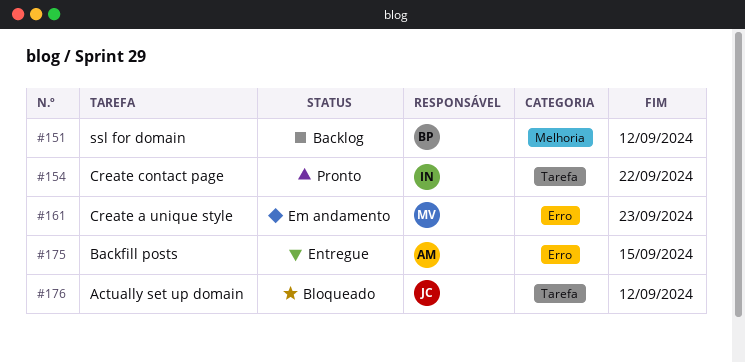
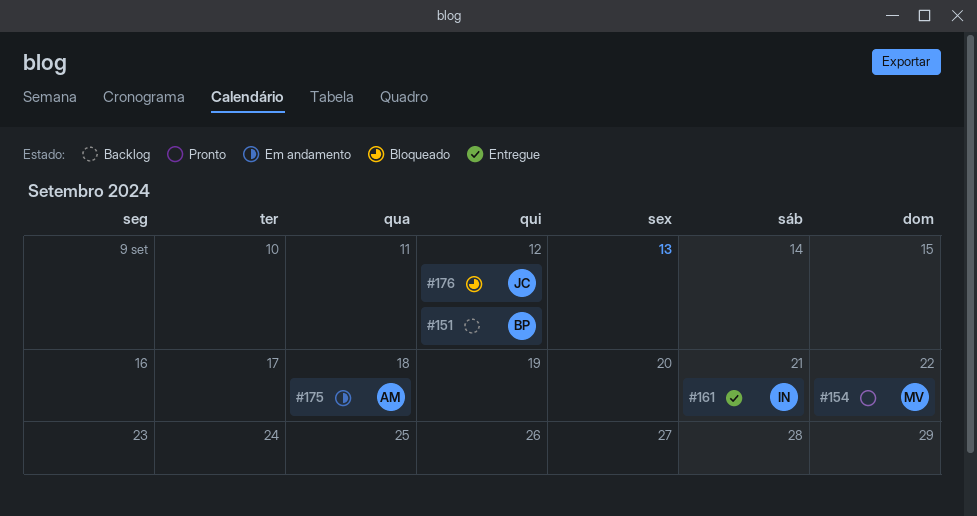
#154, owner: IN -> MV
#161, status: Em andamento -> Entregue
#161, owner: MV -> IN
#161, due: Sep 23 -> Sep 21
#175, status: Entregue -> Em andamento
#175, due: Sep 15 -> Sep 18

